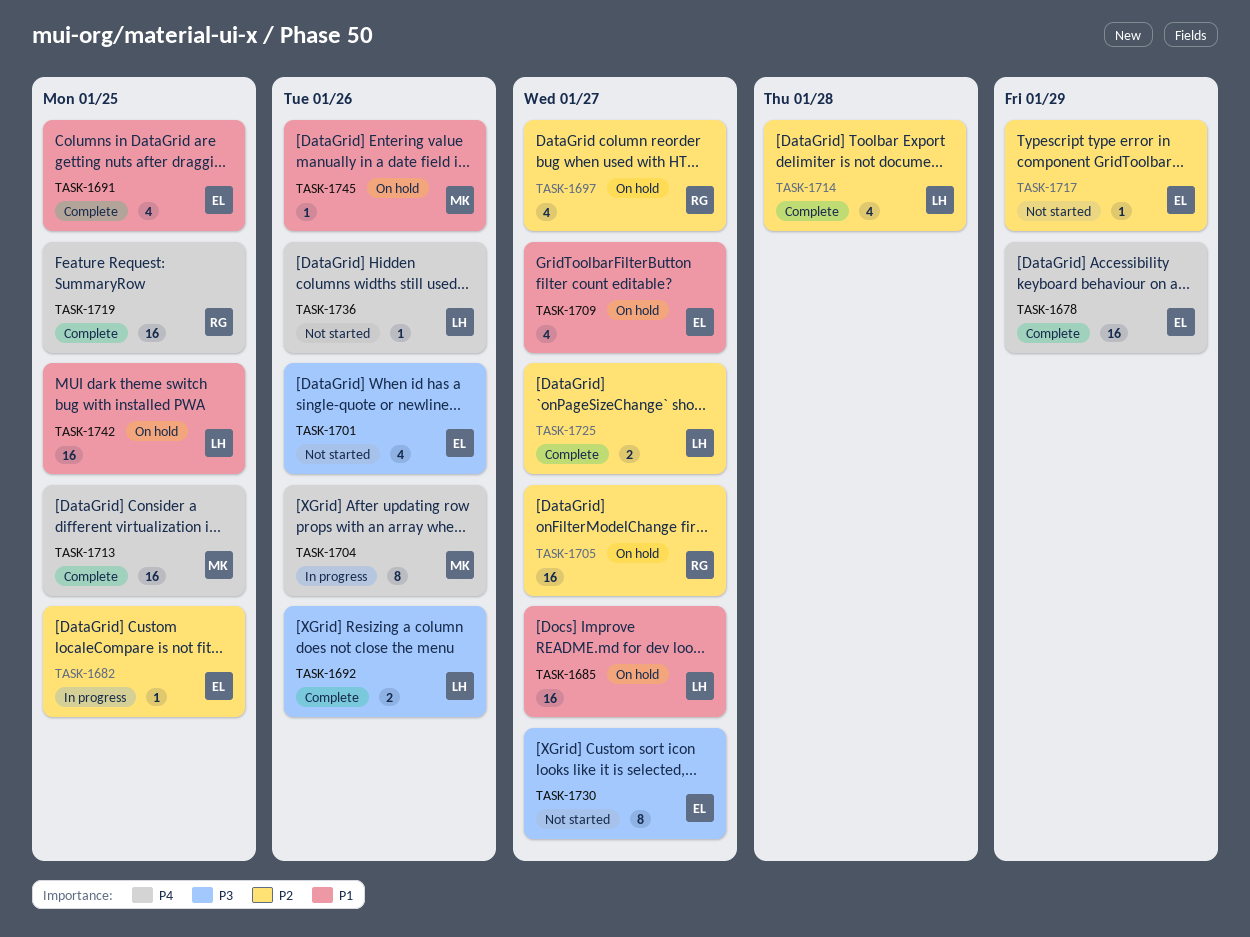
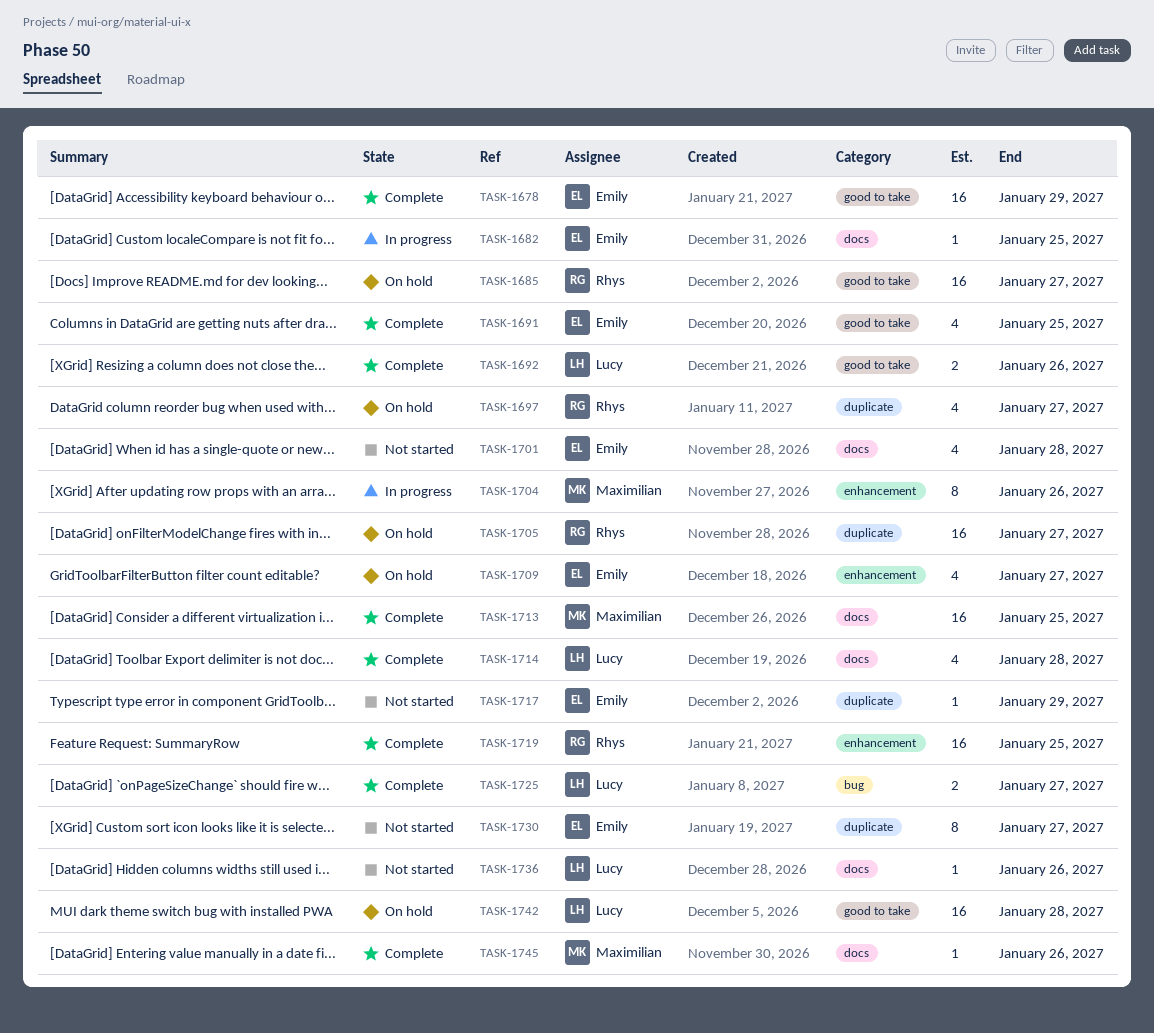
TASK-1685, owner: Lucy -> Rhys
TASK-1701, due: Jan 26 -> Jan 28
TASK-1742, due: Jan 25 -> Jan 28
TASK-1745, status: On hold -> Complete

